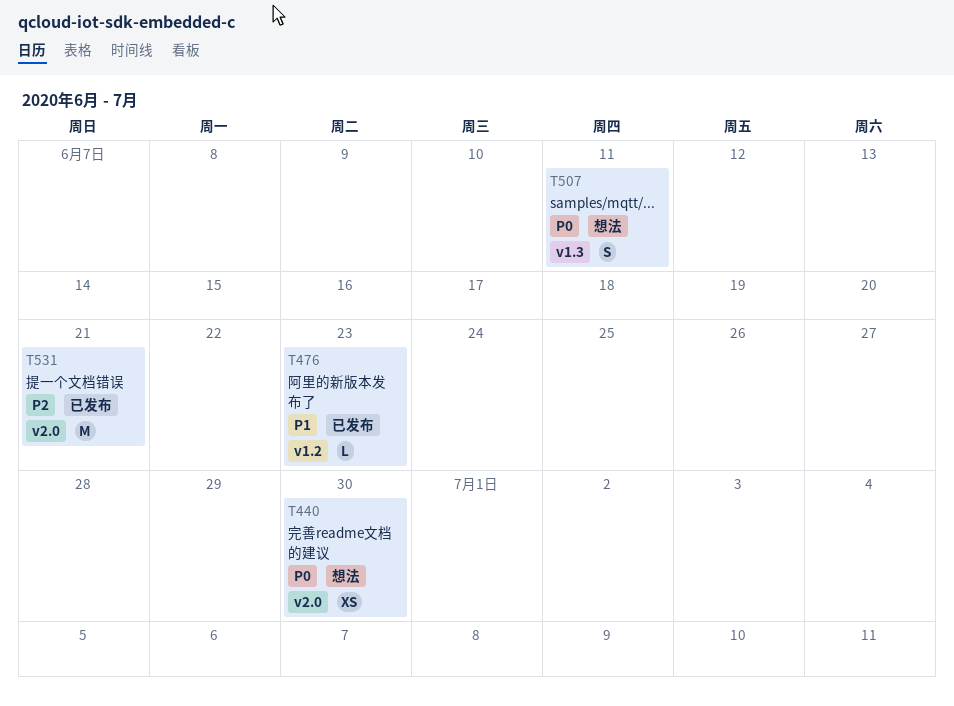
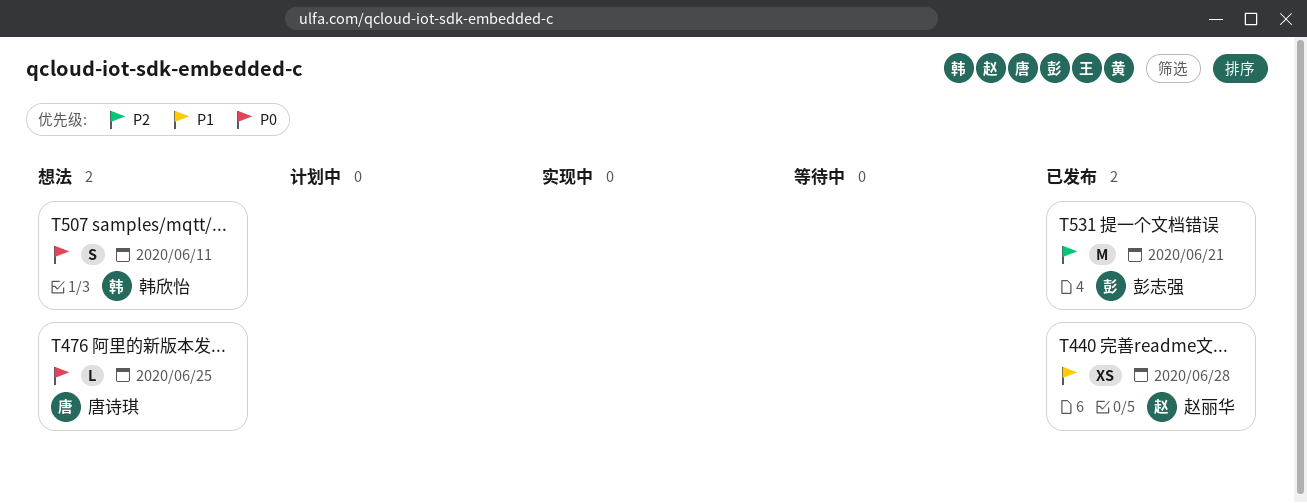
T440, status: 想法 -> 已发布
T440, priority: P0 -> P1
T440, due: Jun 30 -> Jun 28
T476, status: 已发布 -> 想法
T476, priority: P1 -> P0
T476, due: Jun 23 -> Jun 25

